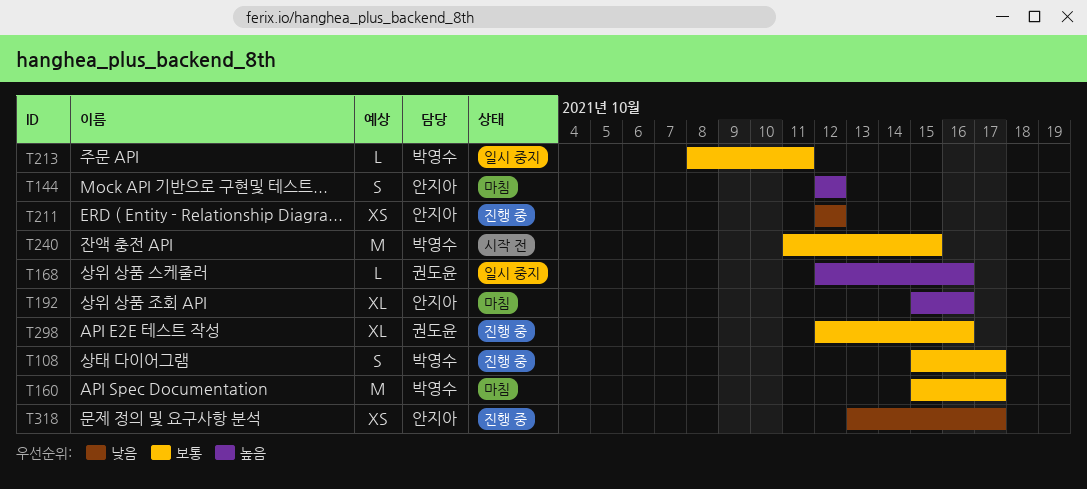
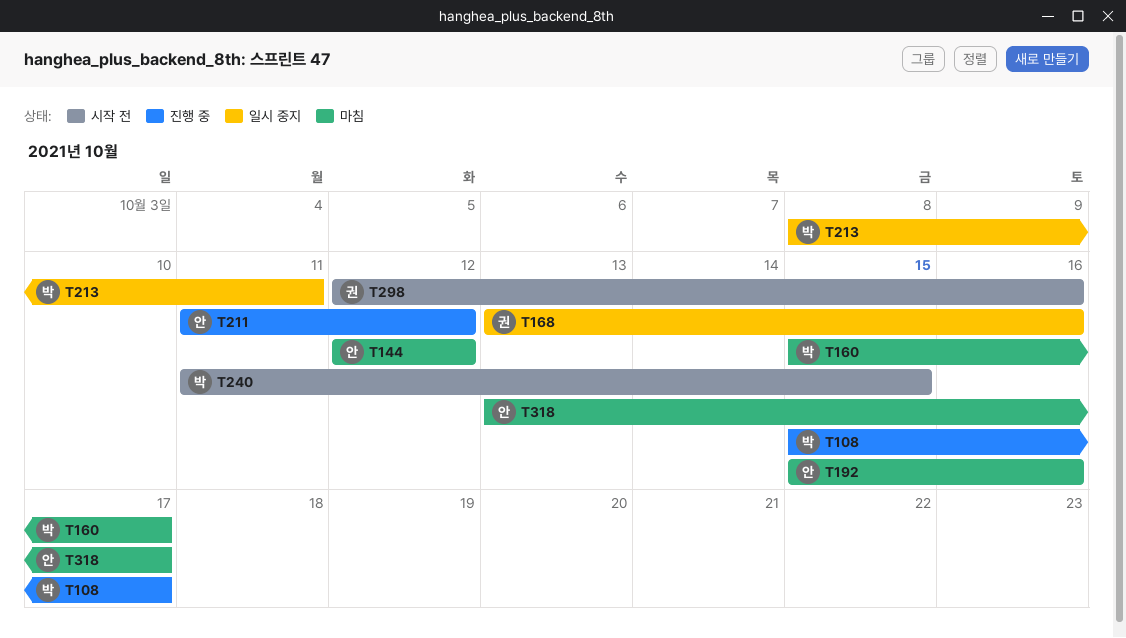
T168, start: Oct 12 -> Oct 13
T211, start: Oct 12 -> Oct 11
T298, status: 진행 중 -> 시작 전
T318, status: 진행 중 -> 마침

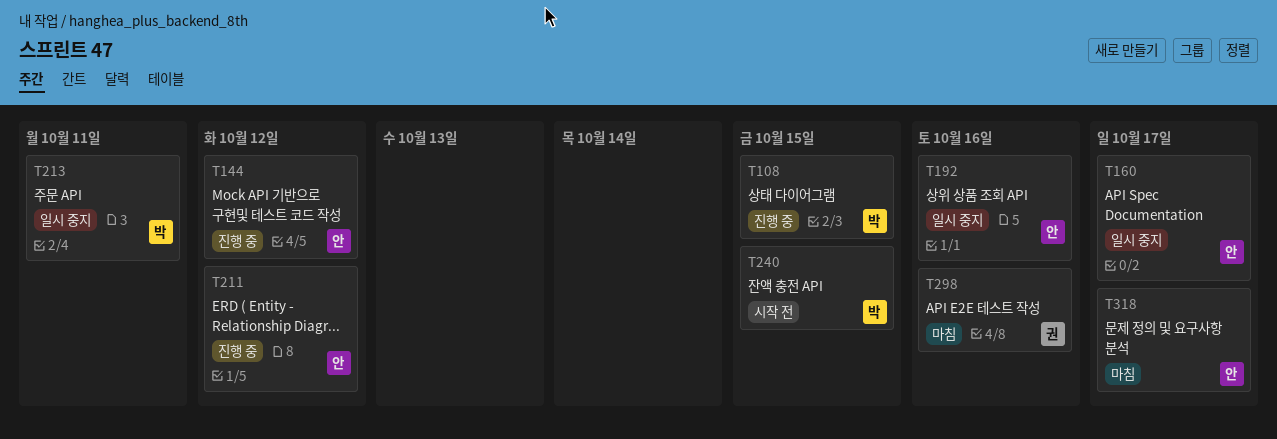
T108, due: Oct 17 -> Oct 15
T144, status: 마침 -> 진행 중
T160, status: 마침 -> 일시 중지
T160, owner: 박 -> 안
T168: present -> none
T192, status: 마침 -> 일시 중지
T298, status: 시작 전 -> 마침

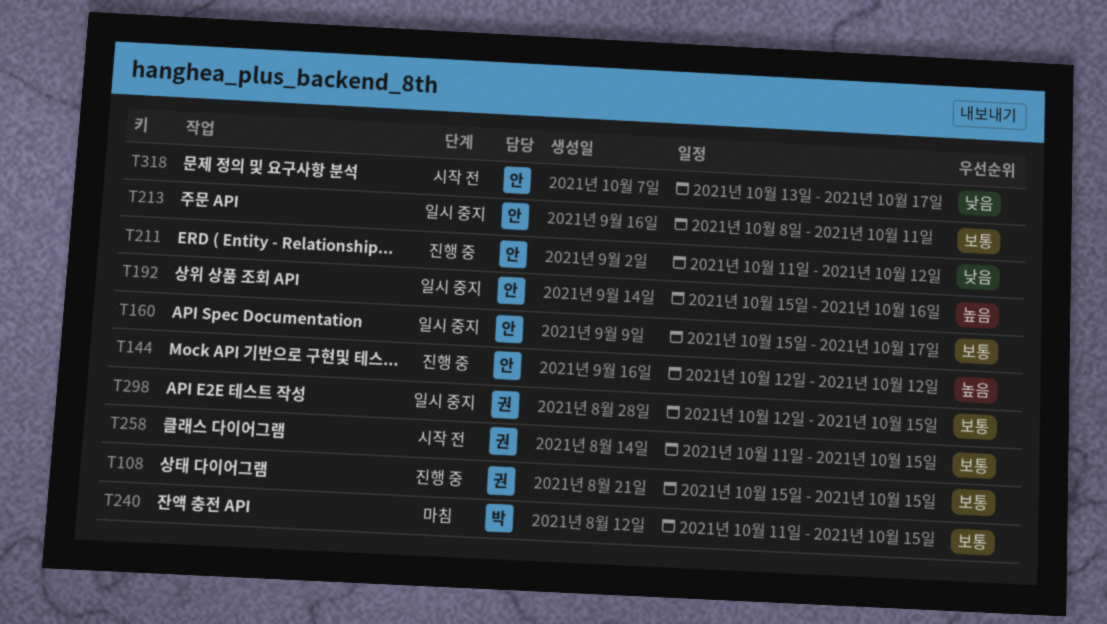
T108, owner: 박 -> 권
T213, owner: 박 -> 안
T240, status: 시작 전 -> 마침
T258: none -> present
T298, status: 마침 -> 일시 중지
T298, due: Oct 16 -> Oct 15
T318, status: 마침 -> 시작 전

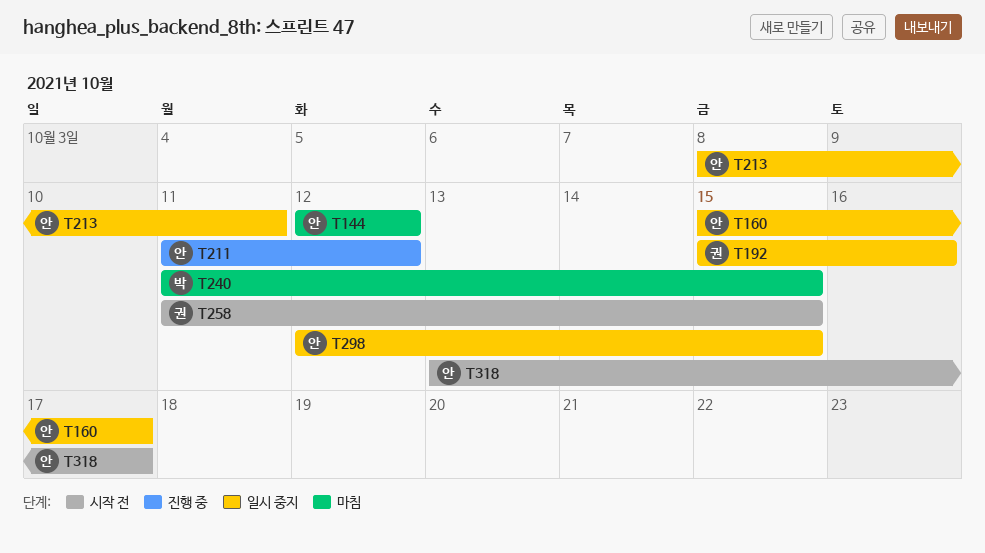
T108: present -> none
T144, status: 진행 중 -> 마침
T192, owner: 안 -> 권
T298, owner: 권 -> 안

